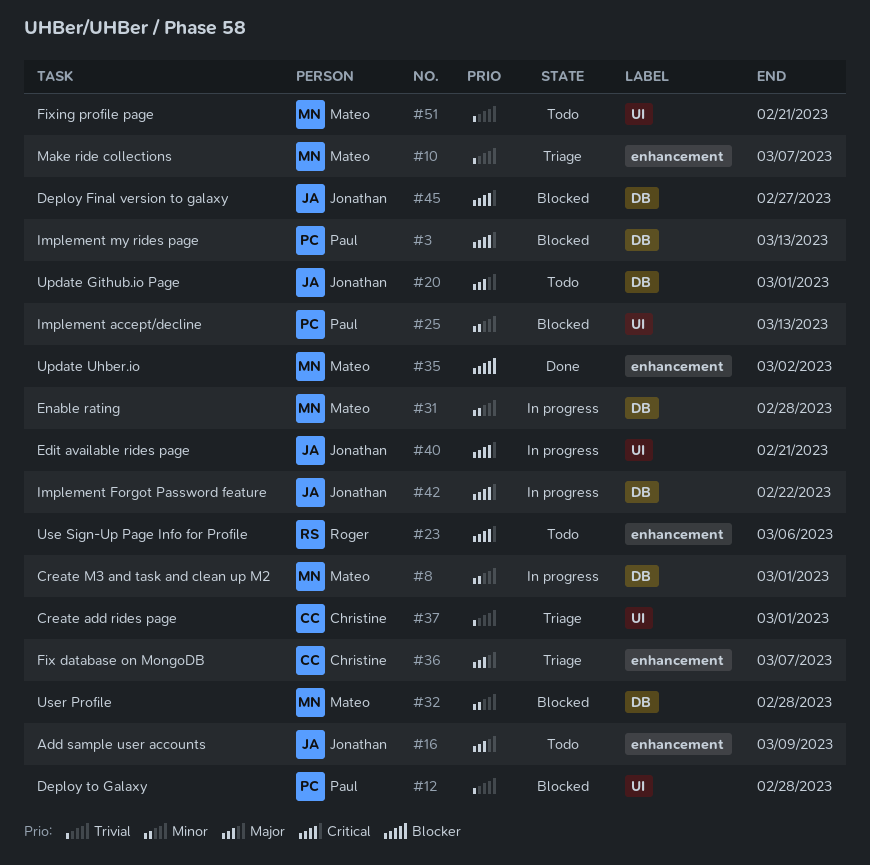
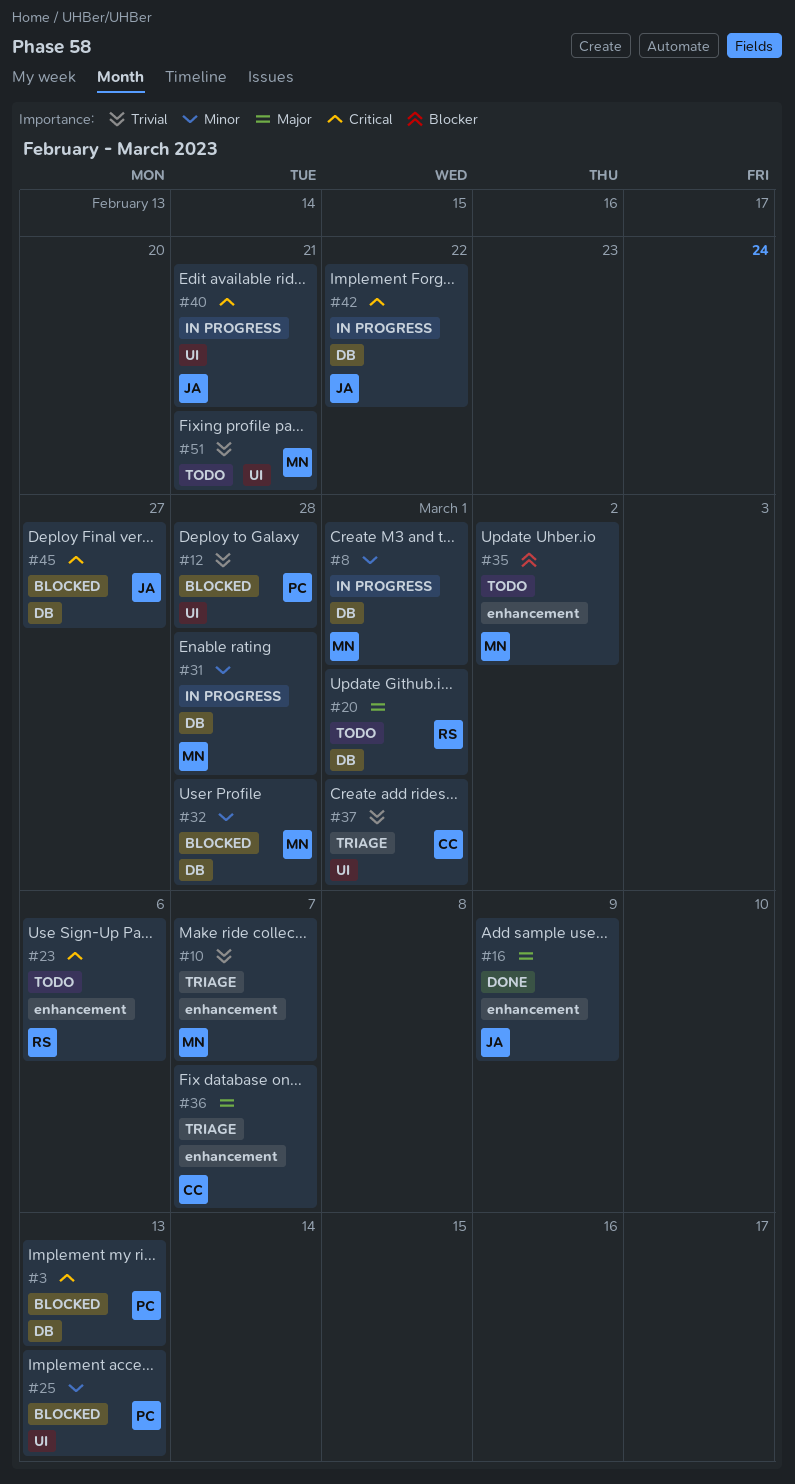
#16, status: Todo -> Done
#20, owner: Jonathan -> Roger
#35, status: Done -> Todo

